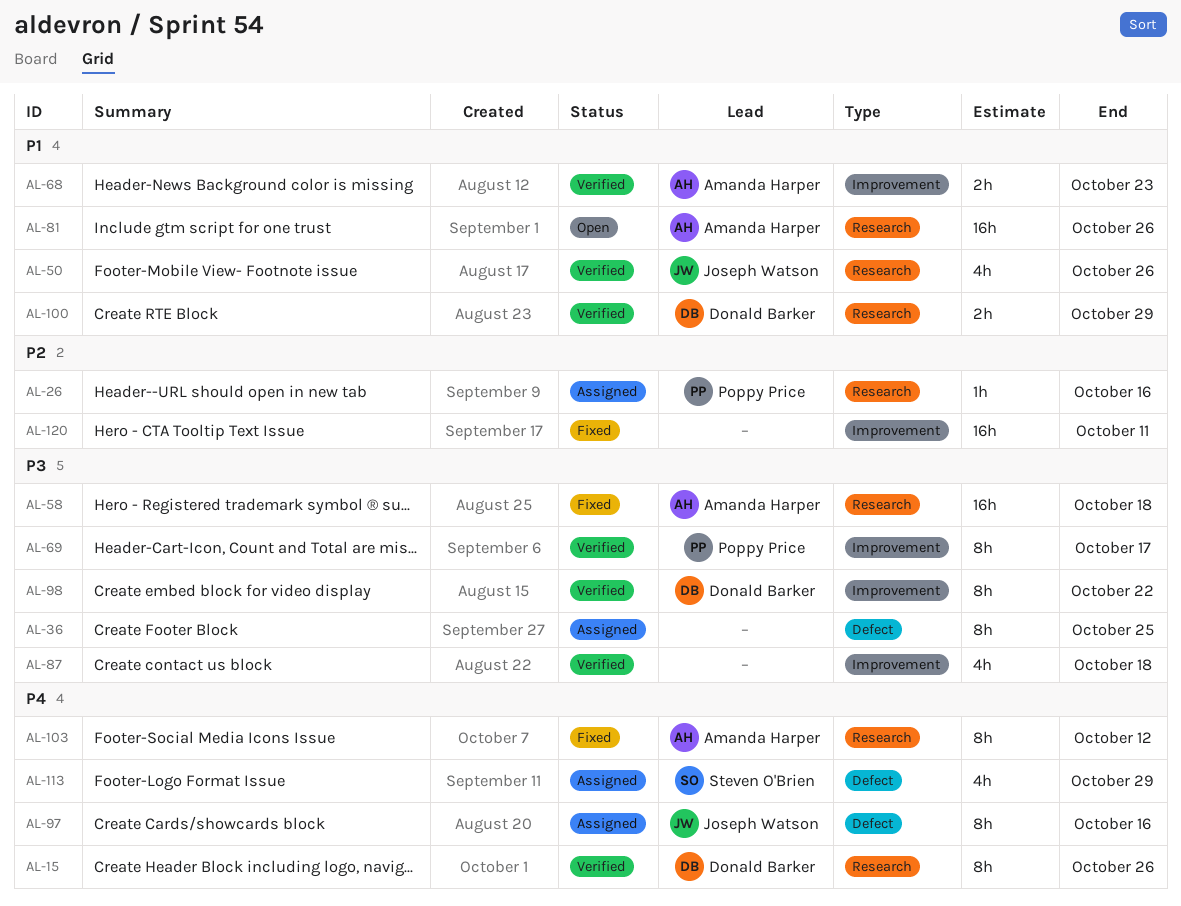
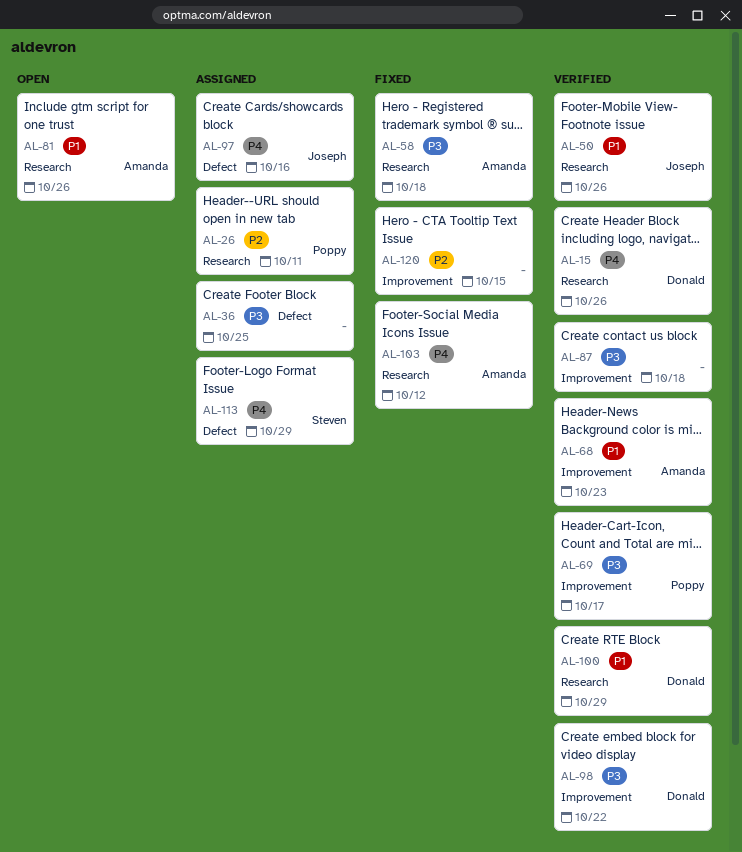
AL-26, due: Oct 16 -> Oct 11
AL-120, due: Oct 11 -> Oct 15

